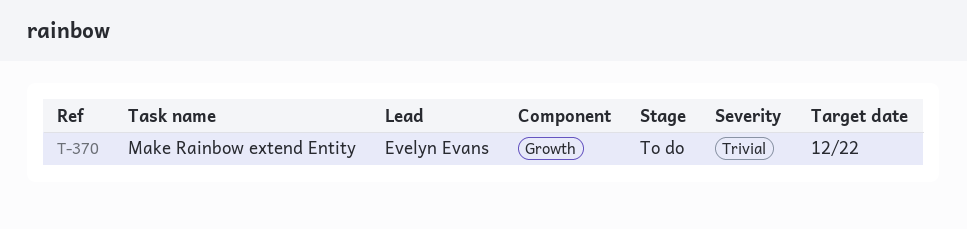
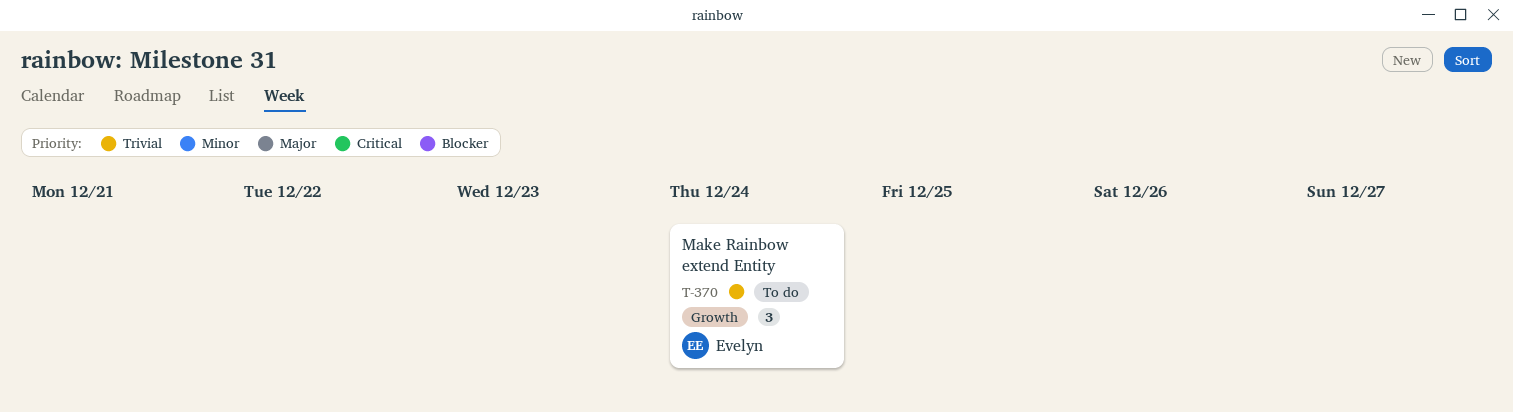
T-370, due: Dec 22 -> Dec 24

